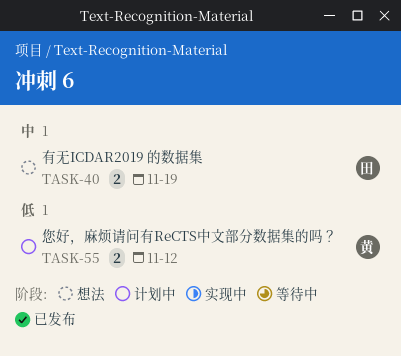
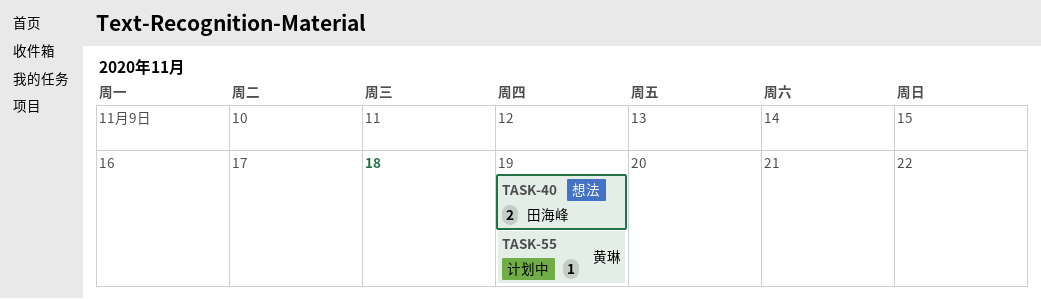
TASK-55, estimate: 2 -> 1
TASK-55, due: Nov 12 -> Nov 19

